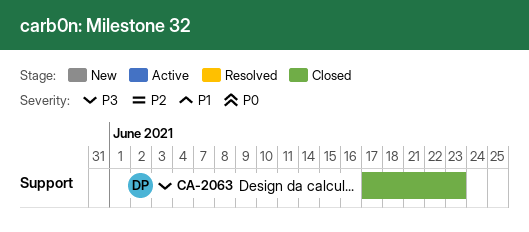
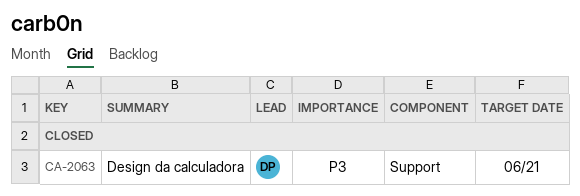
CA-2063, due: Jun 23 -> Jun 21

